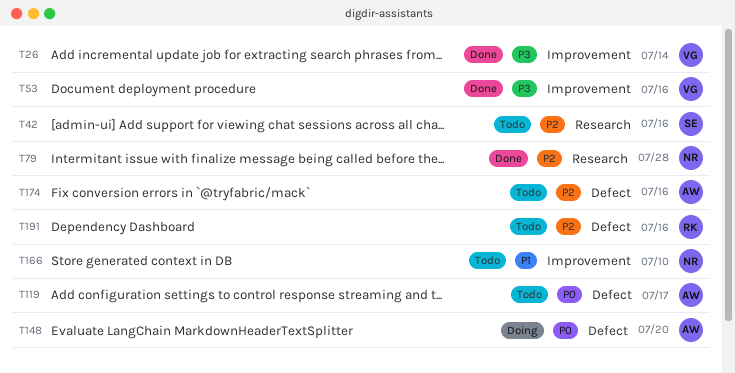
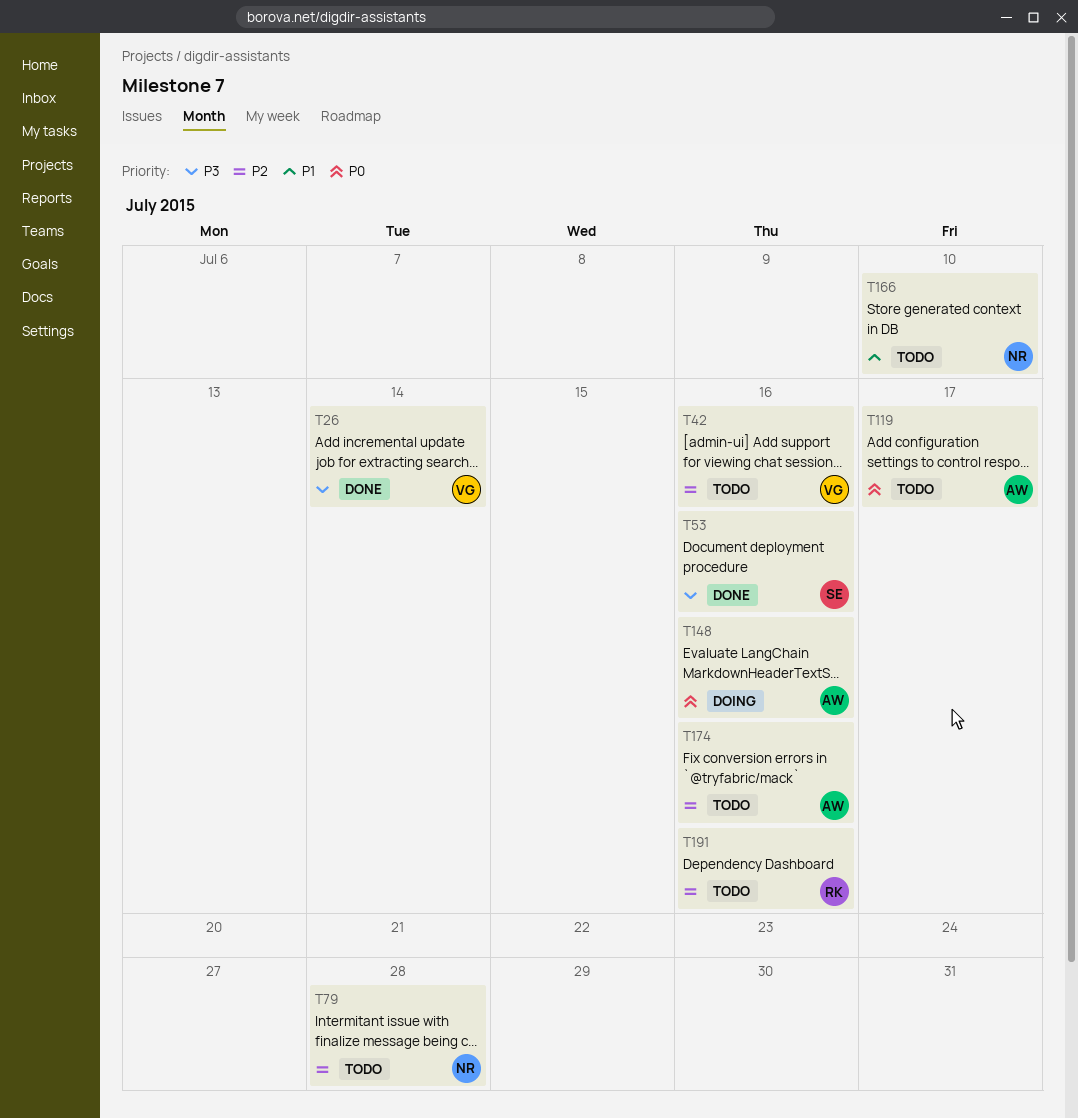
T42, owner: SE -> VG
T53, owner: VG -> SE
T79, status: Done -> Todo
T148, due: Jul 20 -> Jul 16

